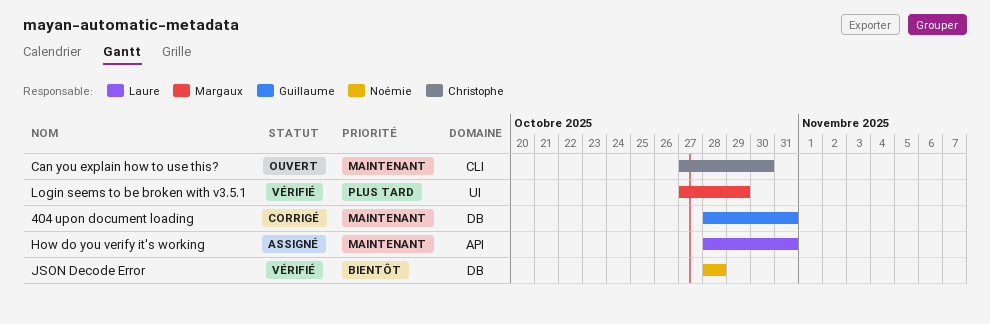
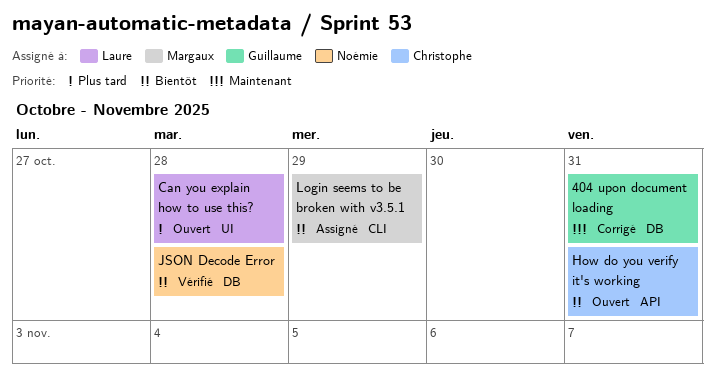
Can you explain how to use this?, owner: Christophe -> Laure
Can you explain how to use this?, priority: Maintenant -> Plus tard
Can you explain how to use this?, label: CLI -> UI
Can you explain how to use this?, due: Oct 30 -> Oct 28
How do you verify it's working, status: Assigné -> Ouvert
How do you verify it's working, owner: Laure -> Christophe
How do you verify it's working, priority: Maintenant -> Bientôt
Login seems to be broken with v3.5.1, status: Vérifié -> Assigné
Login seems to be broken with v3.5.1, priority: Plus tard -> Bientôt
Login seems to be broken with v3.5.1, label: UI -> CLI

